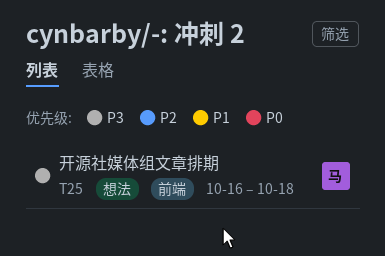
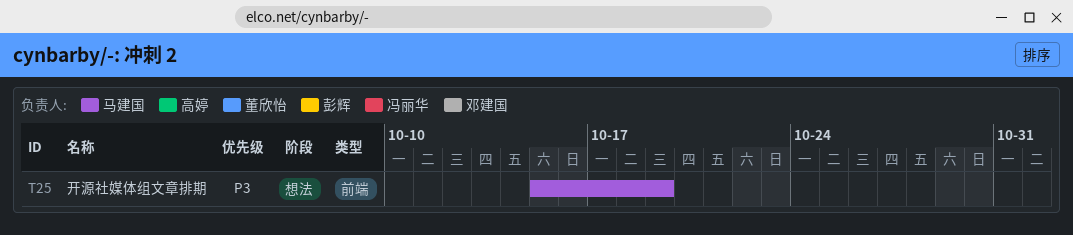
T25, start: Oct 16 -> Oct 15
T25, due: Oct 18 -> Oct 19

